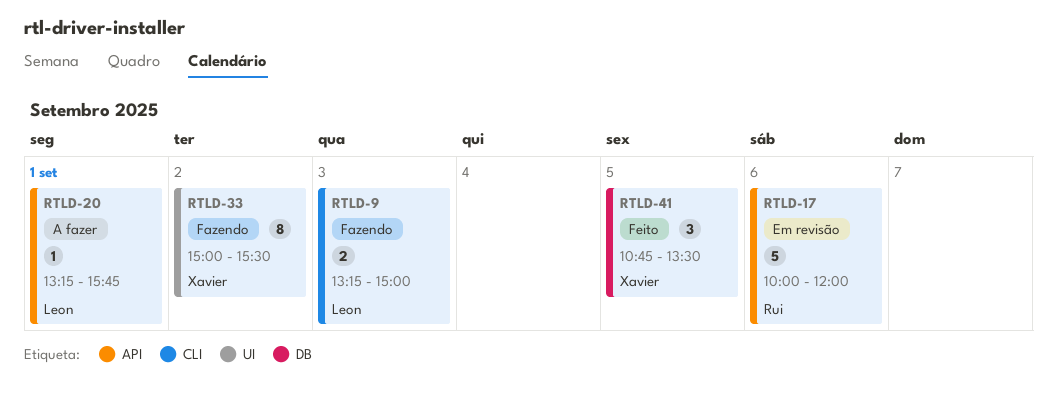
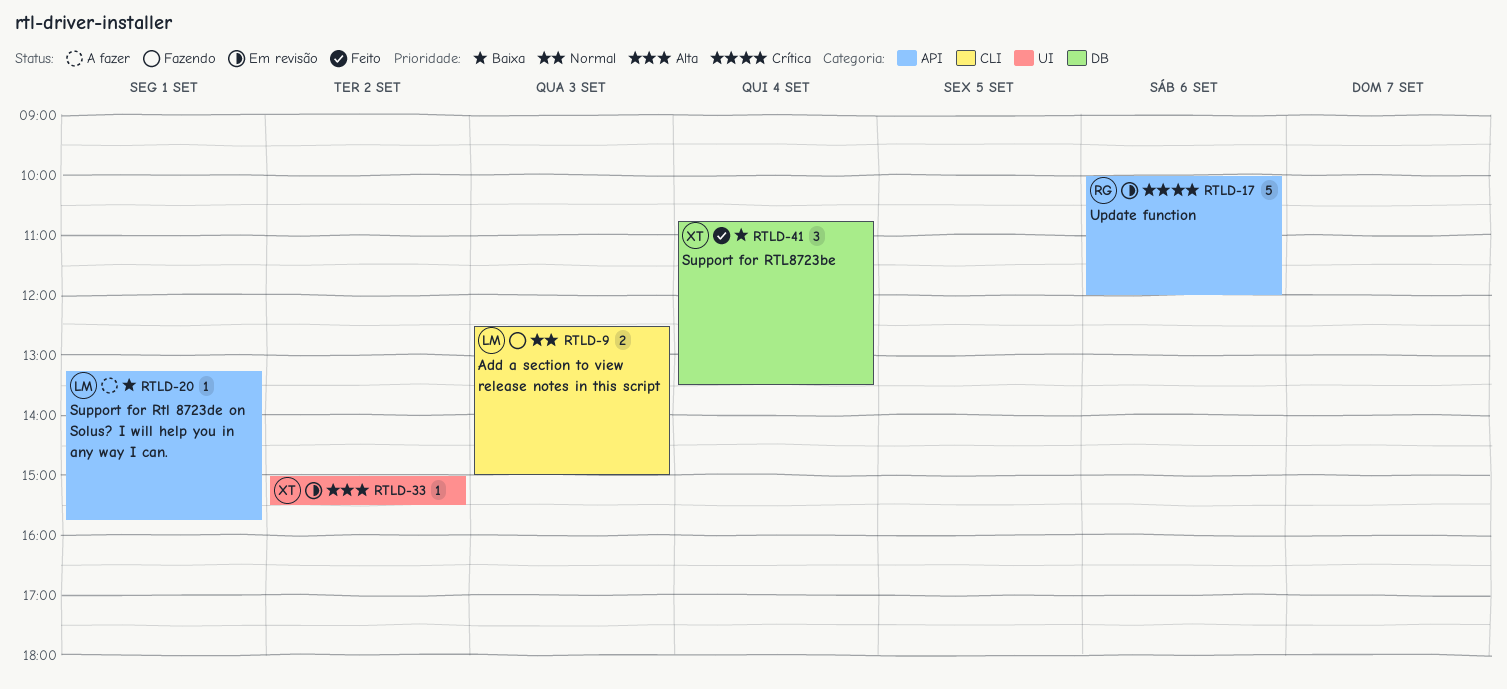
RTLD-9, begins: 13:15 -> 12:30
RTLD-33, status: Fazendo -> Em revisão
RTLD-33, estimate: 8 -> 1
RTLD-41, day: Sep 5 -> Sep 4

